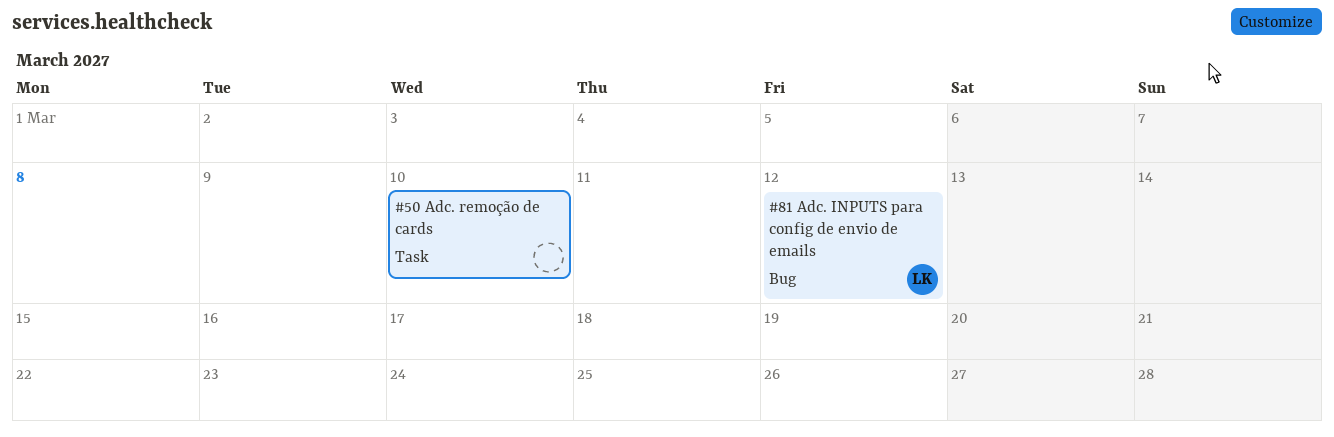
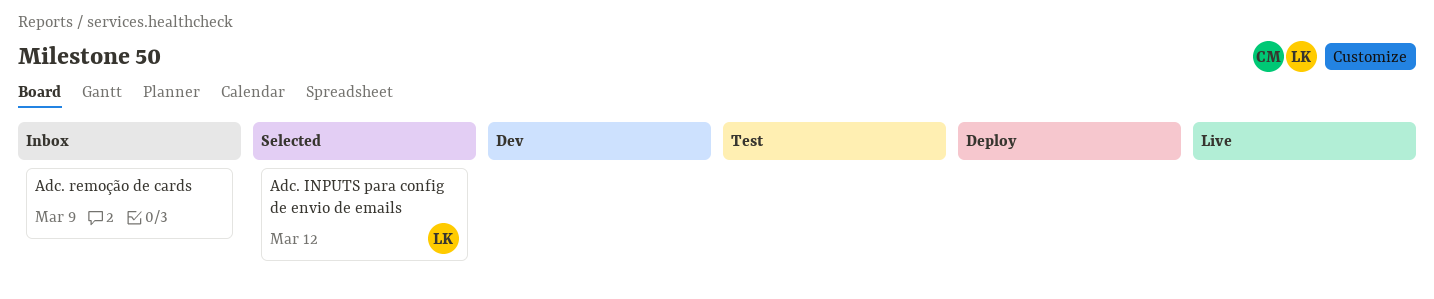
Adc. remoção de cards, due: Mar 10 -> Mar 9

